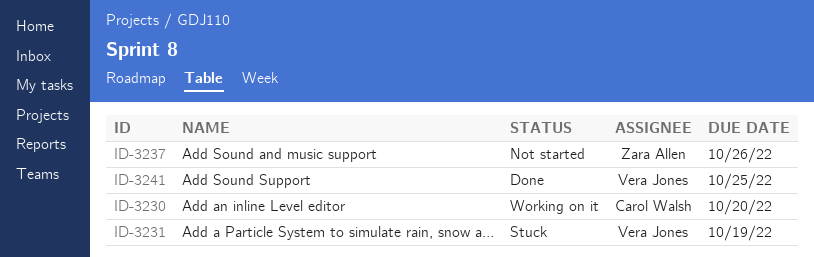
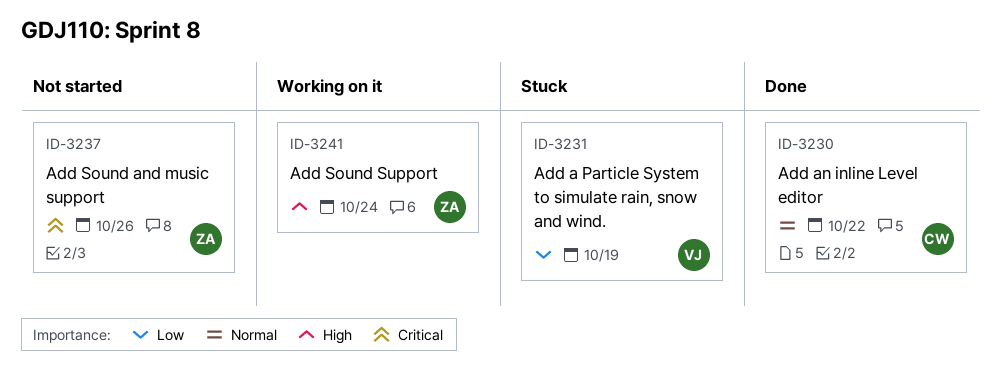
ID-3230, status: Working on it -> Done
ID-3230, due: Oct 20 -> Oct 22
ID-3241, status: Done -> Working on it
ID-3241, owner: Vera Jones -> Zara Allen
ID-3241, due: Oct 25 -> Oct 24

